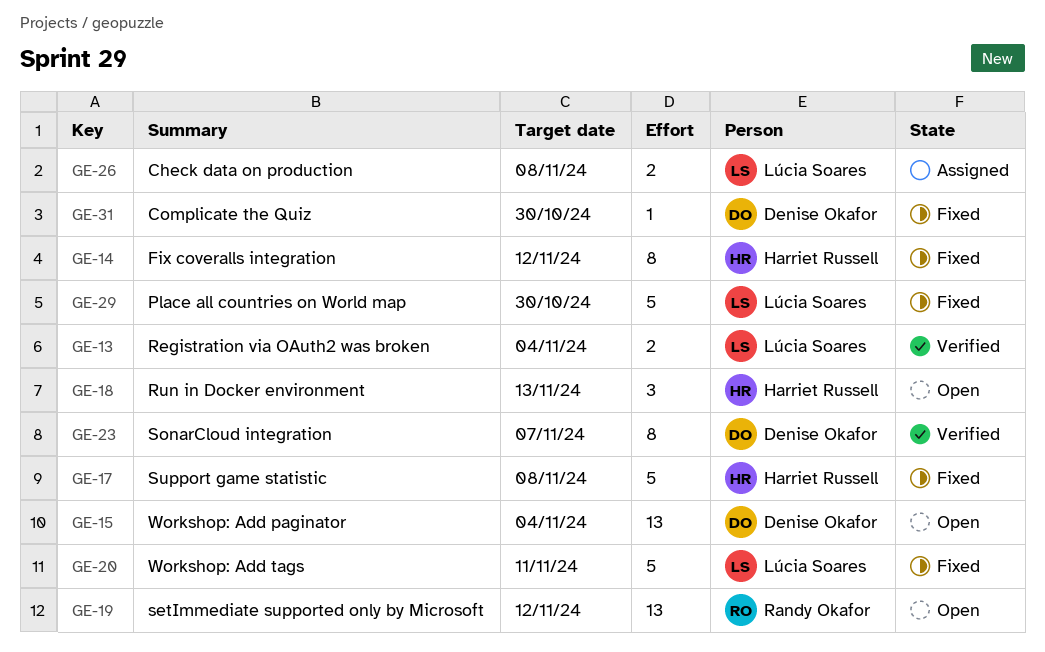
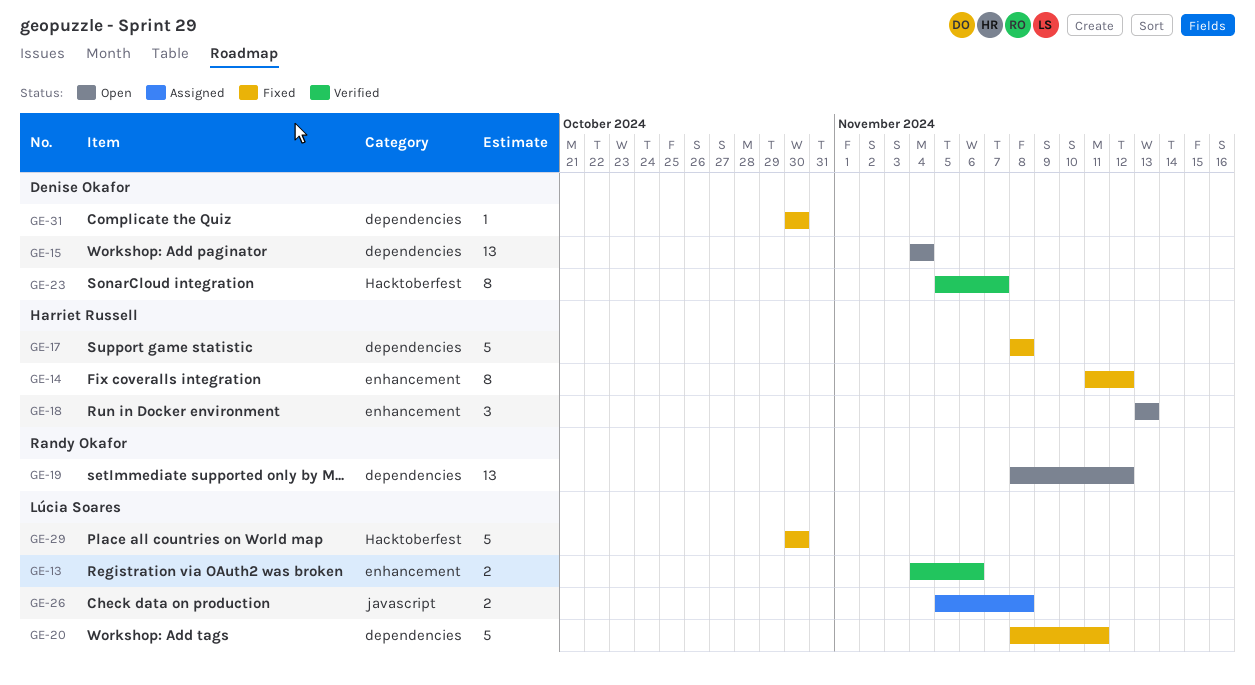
GE-13, due: Nov 4 -> Nov 6

